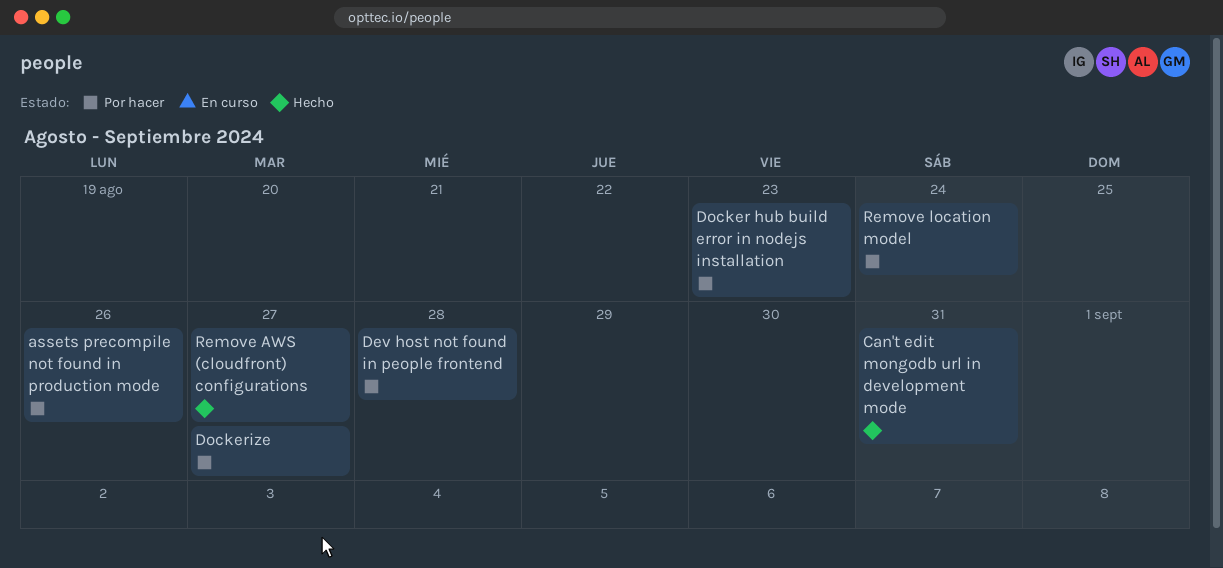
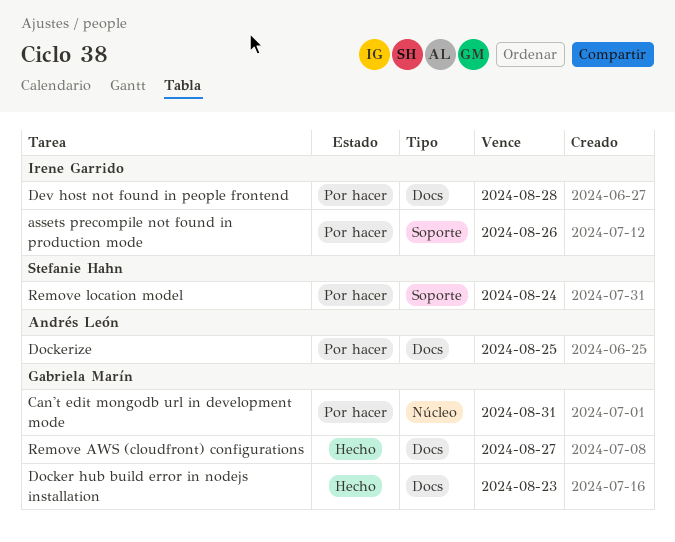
Can't edit mongodb url in development mode, status: Hecho -> Por hacer
Docker hub build error in nodejs installation, status: Por hacer -> Hecho
Dockerize, due: Aug 27 -> Aug 25

